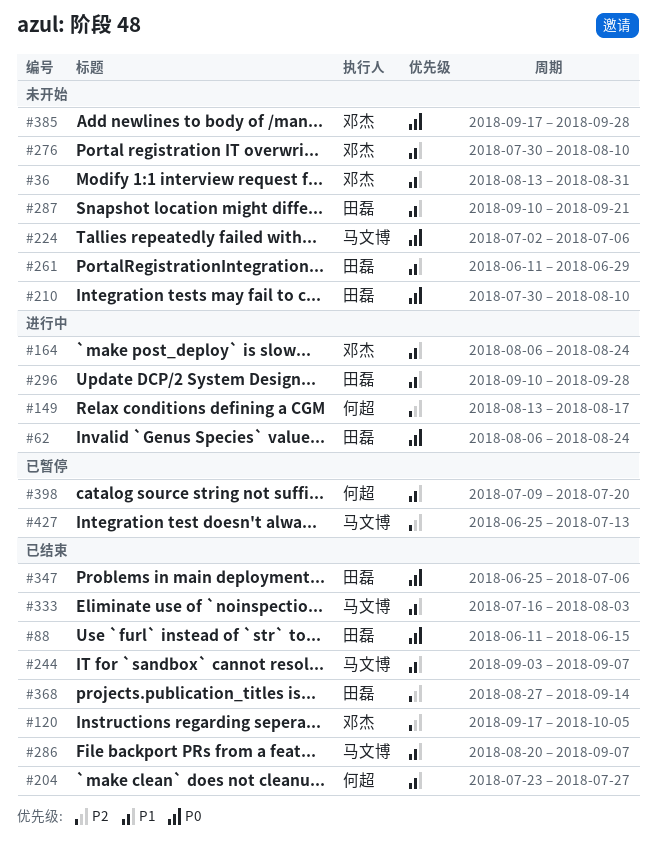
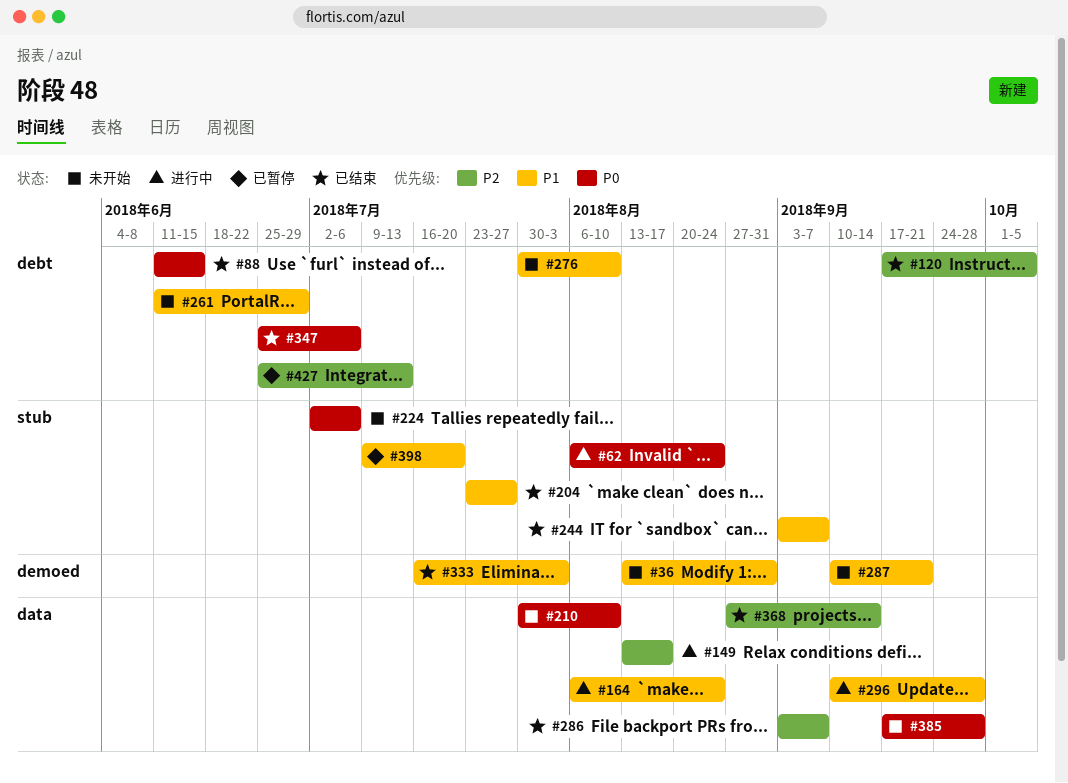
#286, priority: P1 -> P2
#286, start: Aug 20 -> Sep 3

